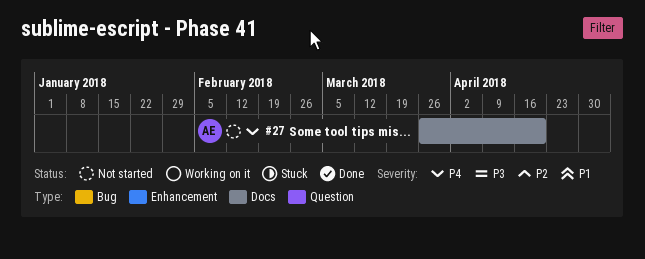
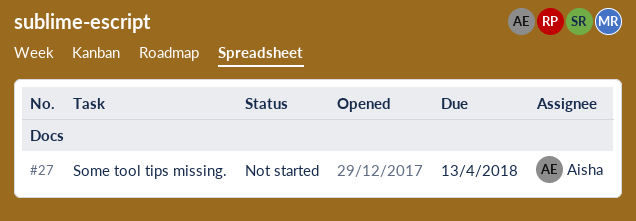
#27, due: Apr 20 -> Apr 13

